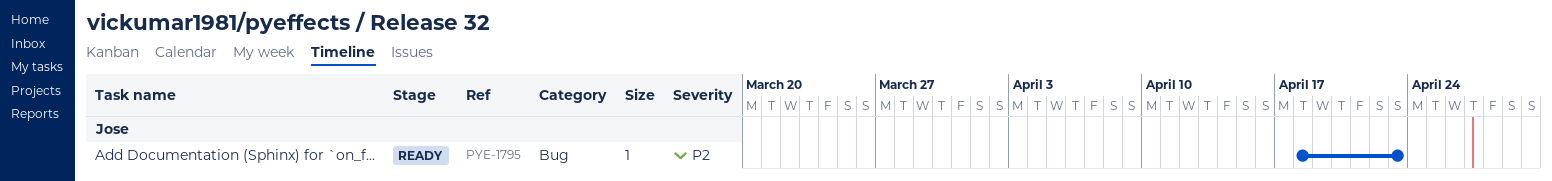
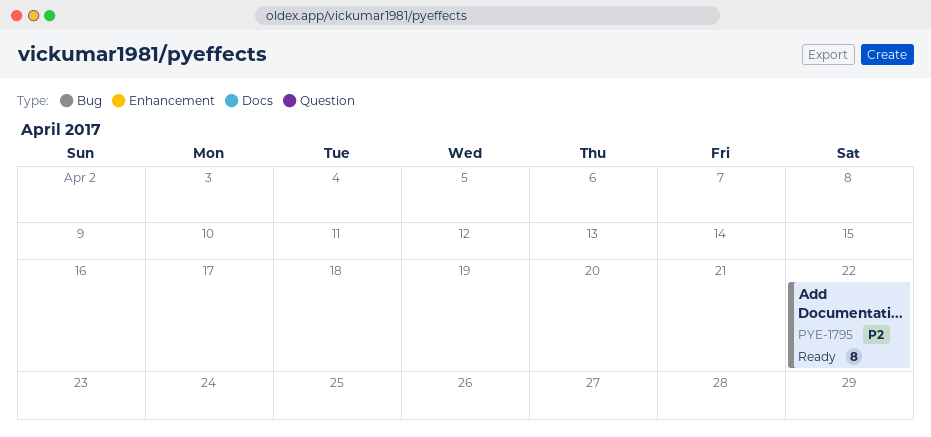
PYE-1795, estimate: 1 -> 8
PYE-1795, due: Apr 23 -> Apr 22

